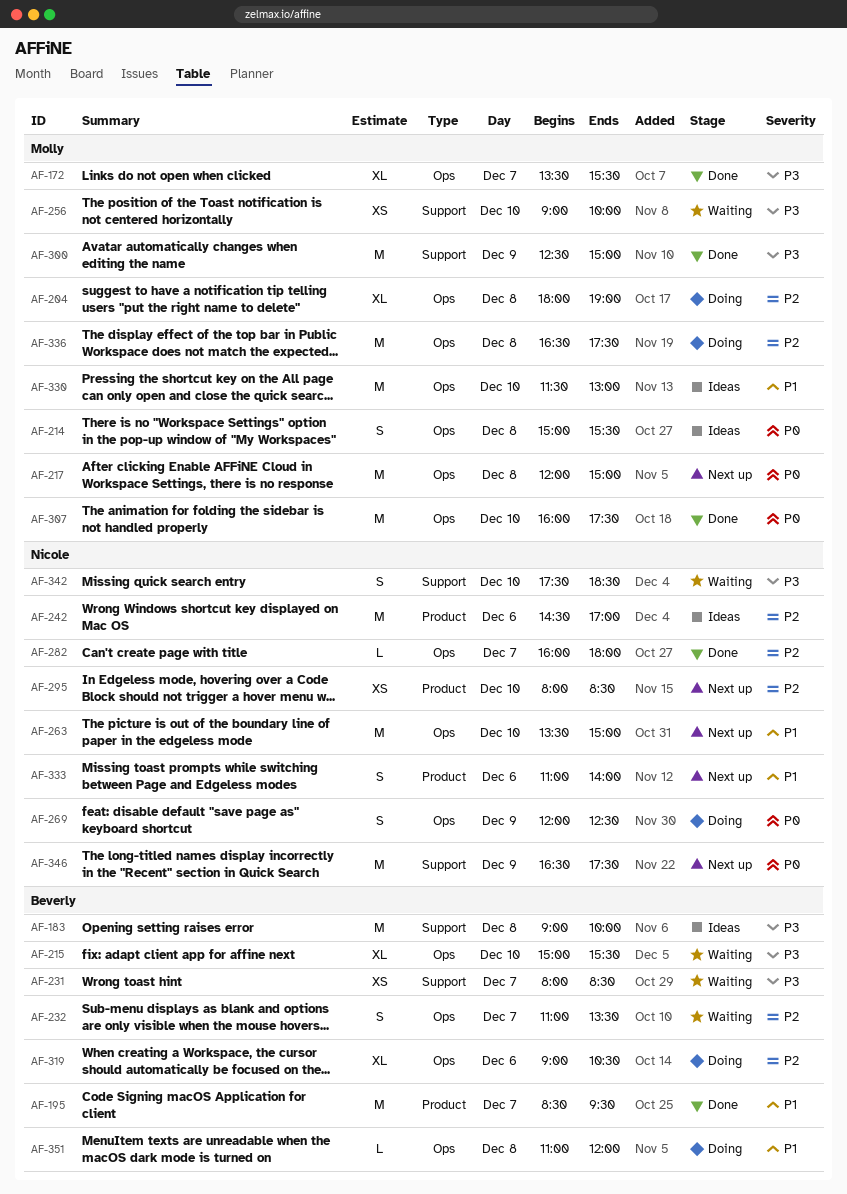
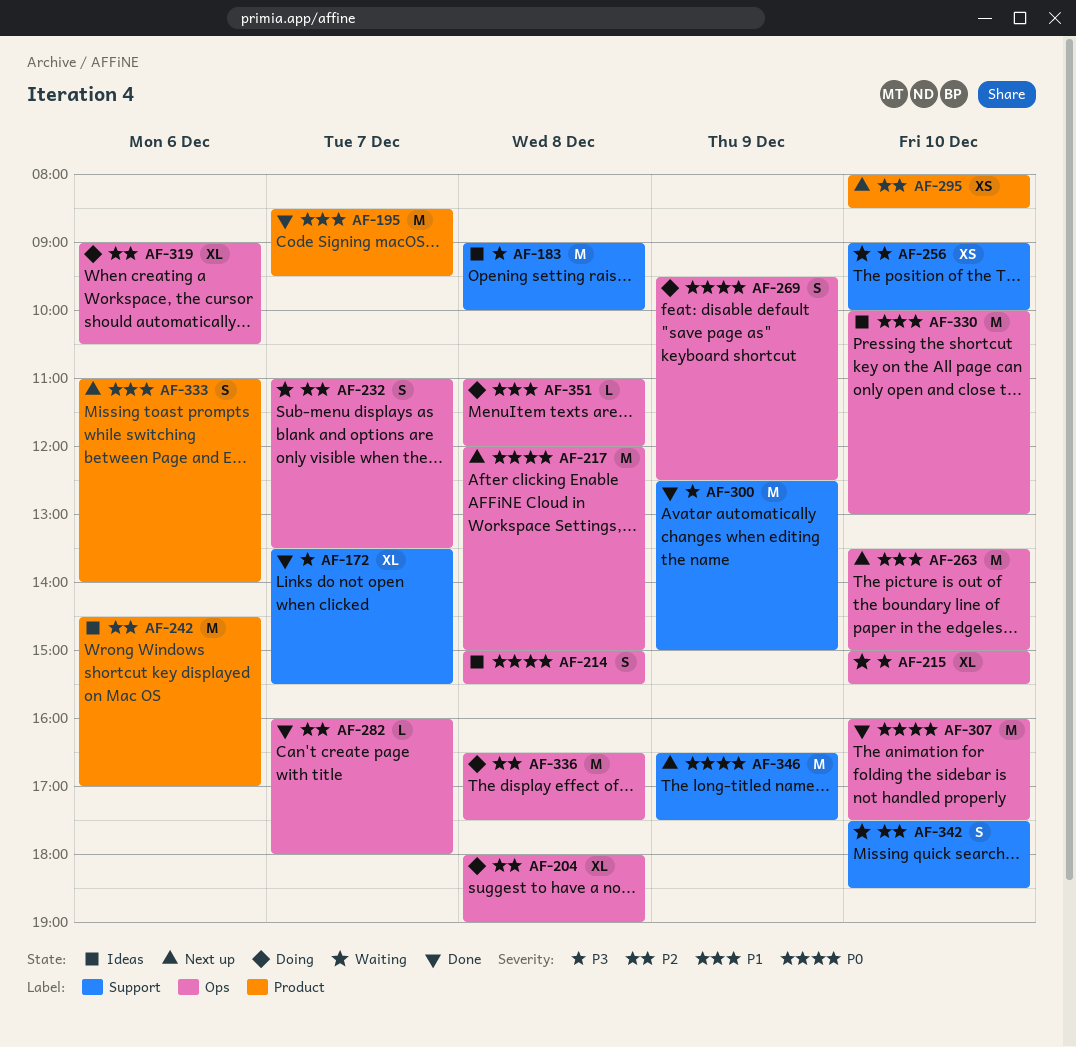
AF-172, label: Ops -> Support
AF-231: present -> none
AF-269, begins: 12:00 -> 09:30
AF-330, begins: 11:30 -> 10:00
AF-342, priority: P3 -> P2

